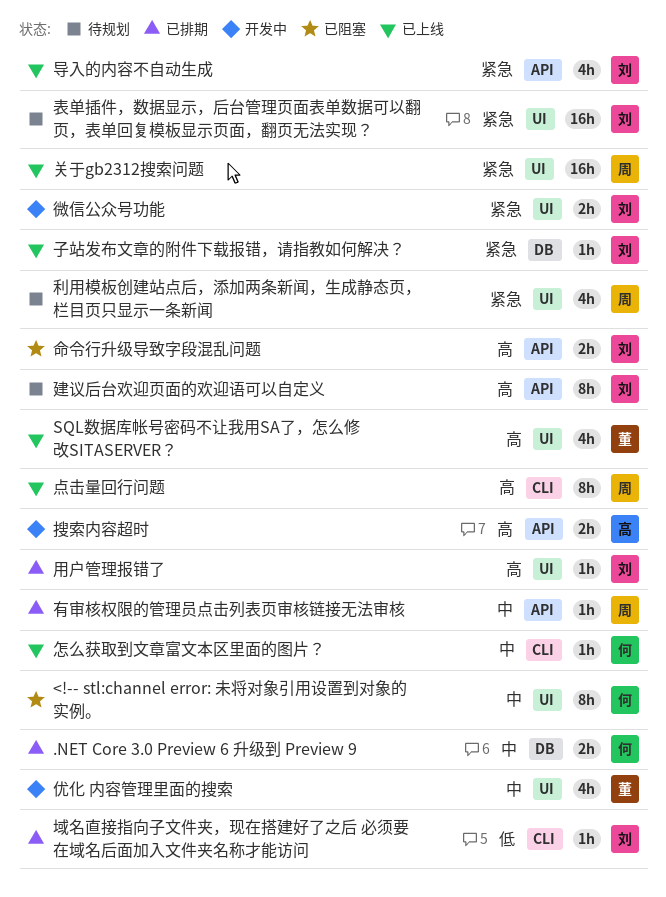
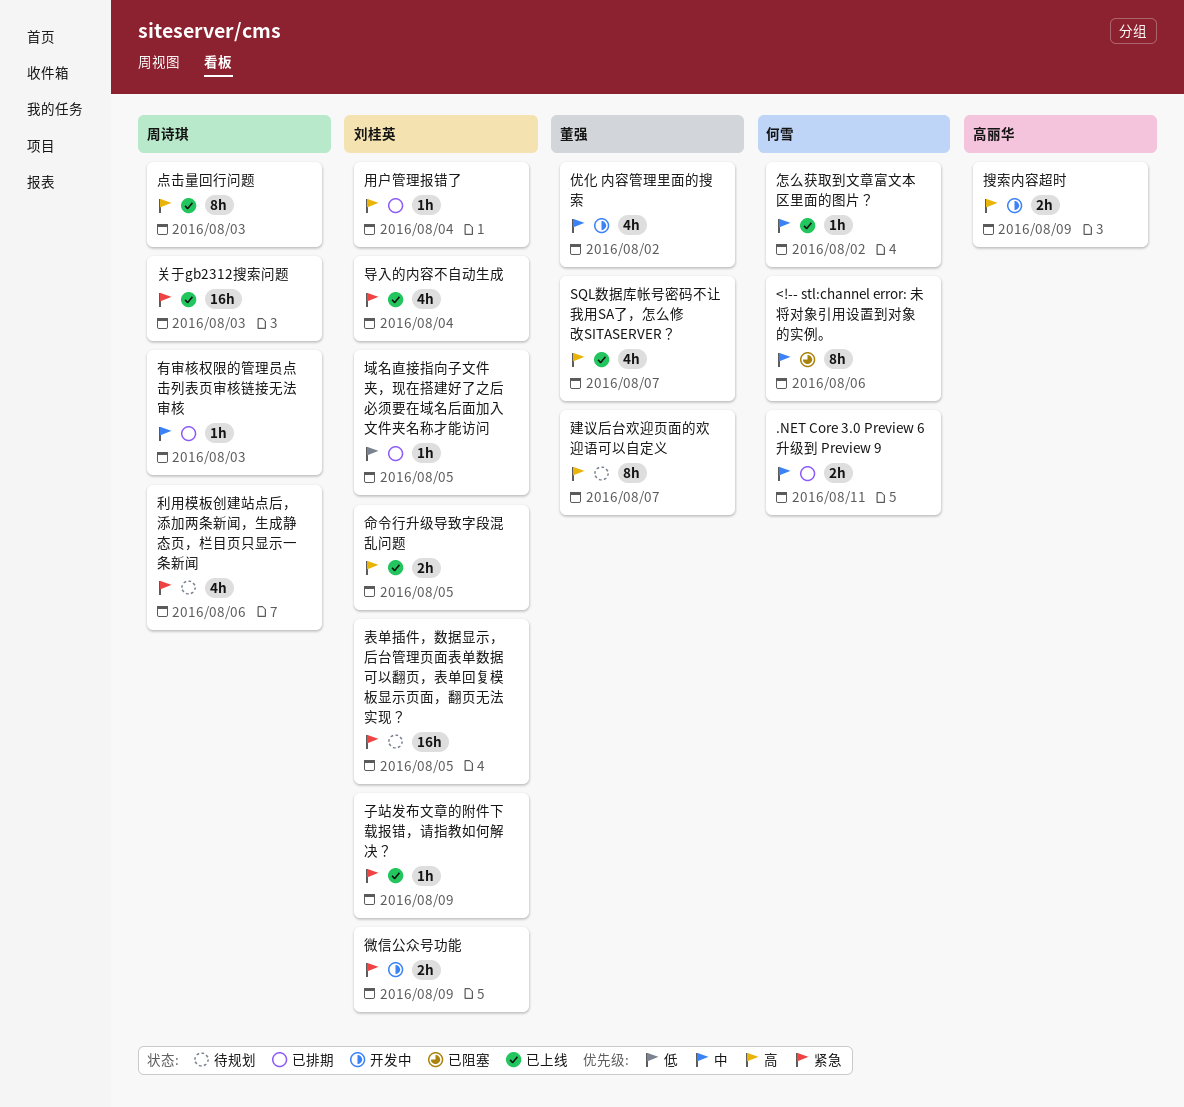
命令行升级导致字段混乱问题, status: 已阻塞 -> 已上线
建议后台欢迎页面的欢迎语可以自定义, owner: 刘桂英 -> 董强

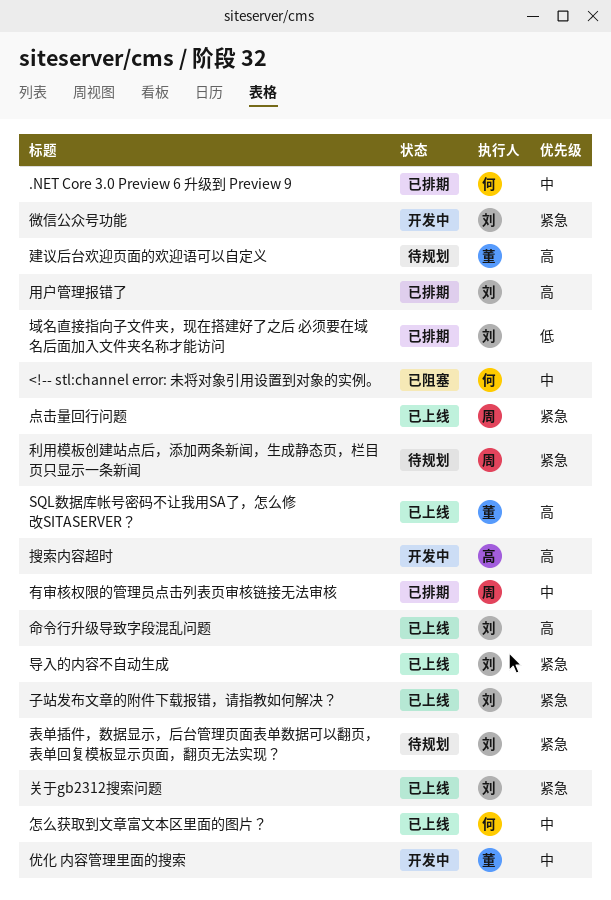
关于gb2312搜索问题, owner: 周诗琪 -> 刘桂英
点击量回行问题, priority: 高 -> 紧急

